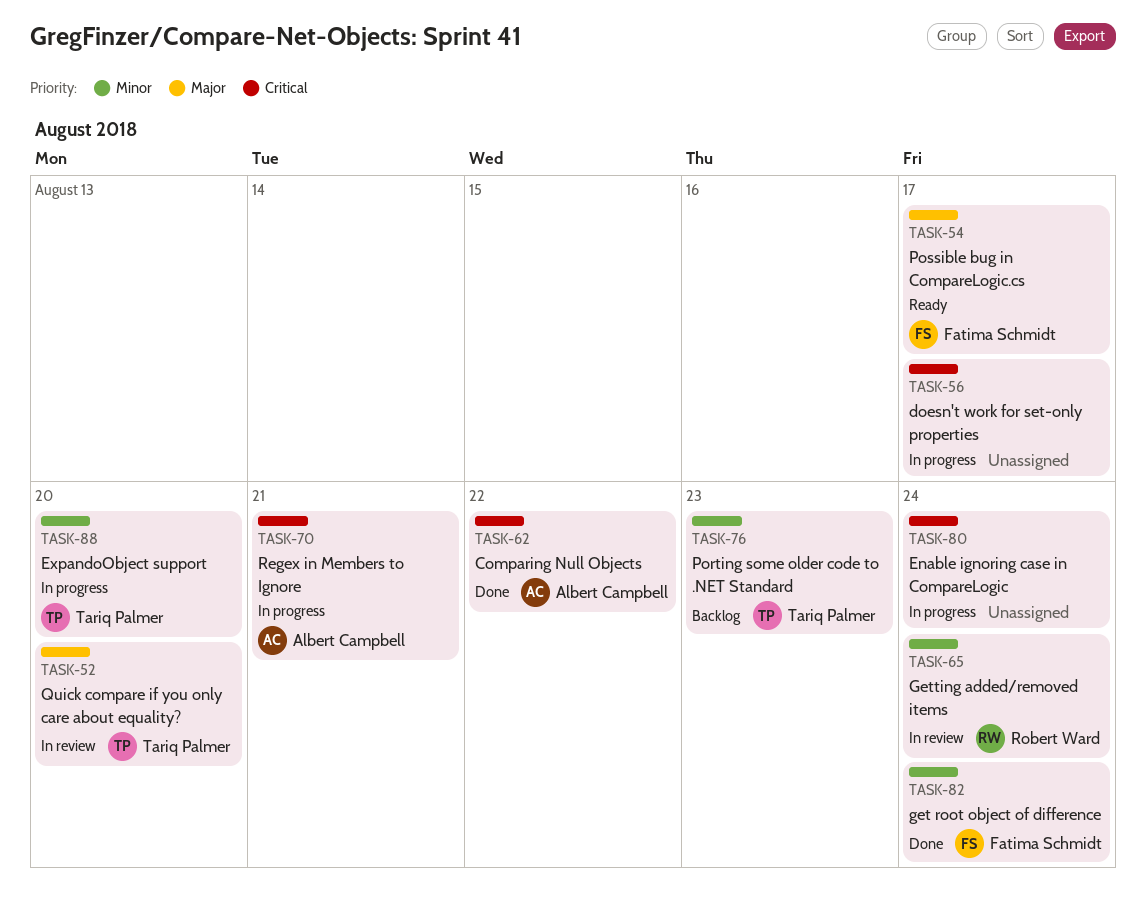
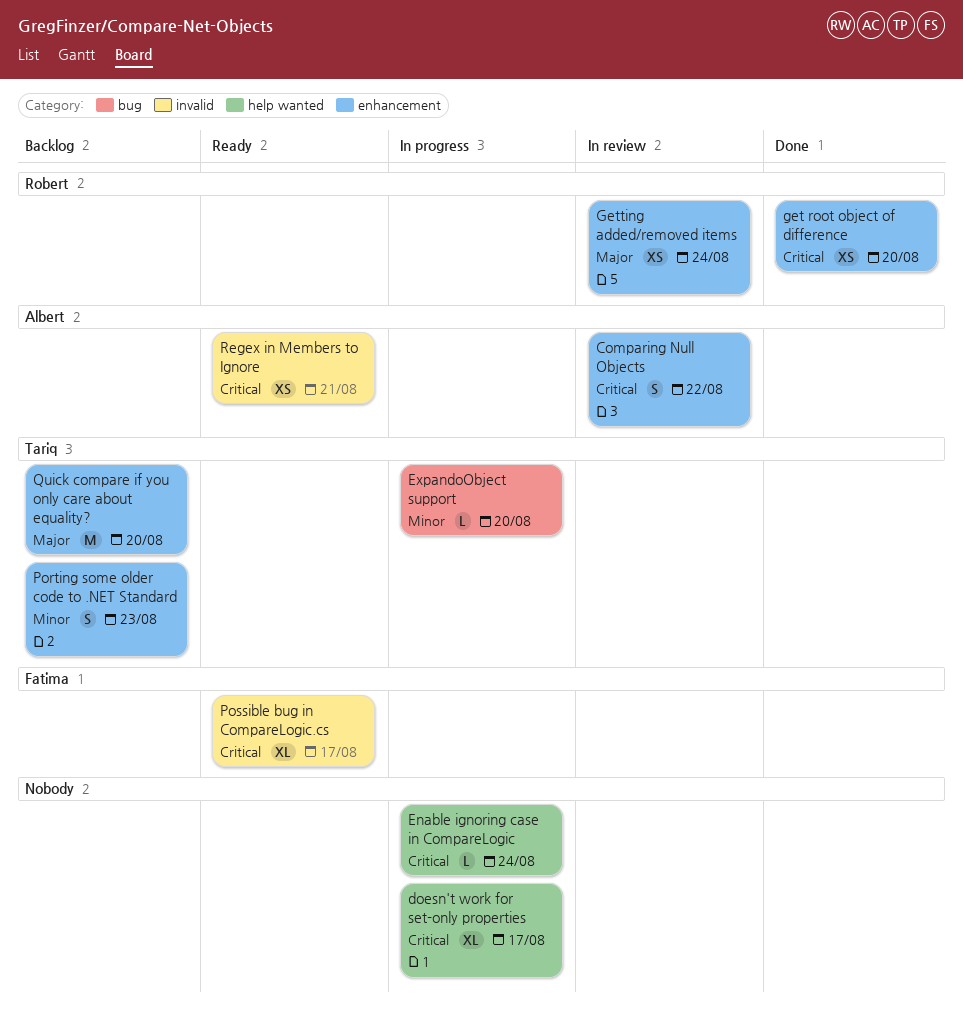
Comparing Null Objects, status: Done -> In review
get root object of difference, owner: Fatima Schmidt -> Robert Ward
get root object of difference, priority: Minor -> Critical
get root object of difference, due: Aug 24 -> Aug 20
Getting added/removed items, priority: Minor -> Major
Possible bug in CompareLogic.cs, priority: Major -> Critical
Quick compare if you only care about equality?, status: In review -> Backlog
Regex in Members to Ignore, status: In progress -> Ready

